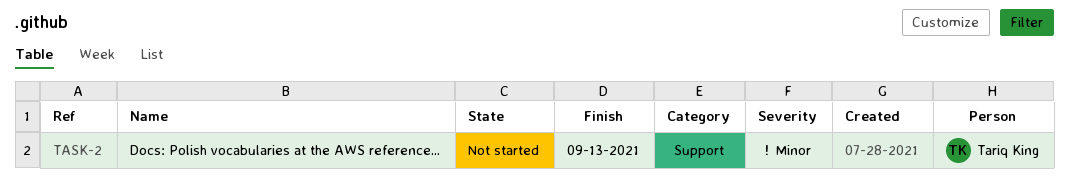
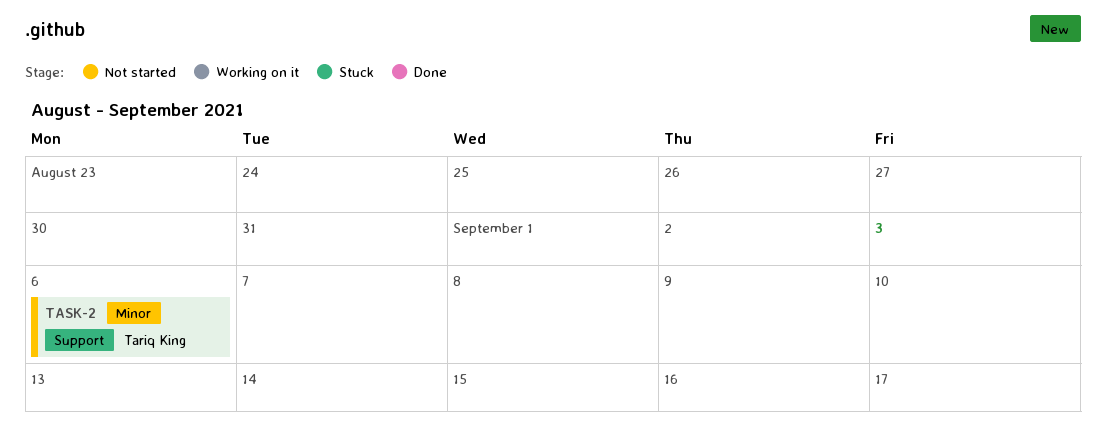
TASK-2, due: Sep 13 -> Sep 6

